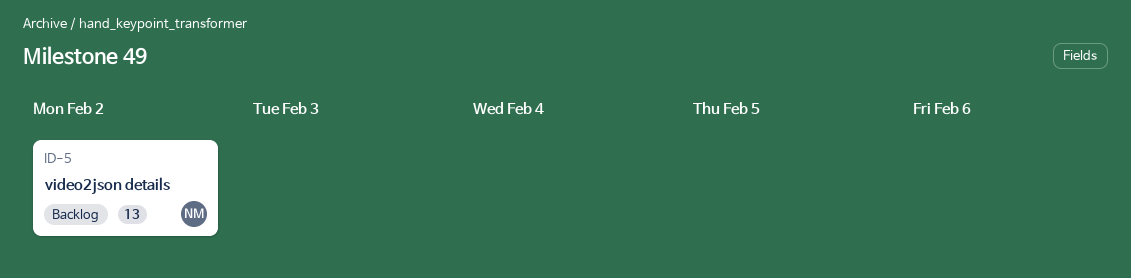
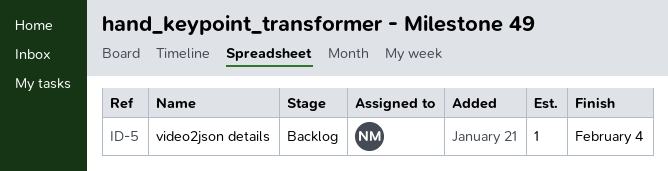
ID-5, estimate: 13 -> 1
ID-5, due: Feb 2 -> Feb 4

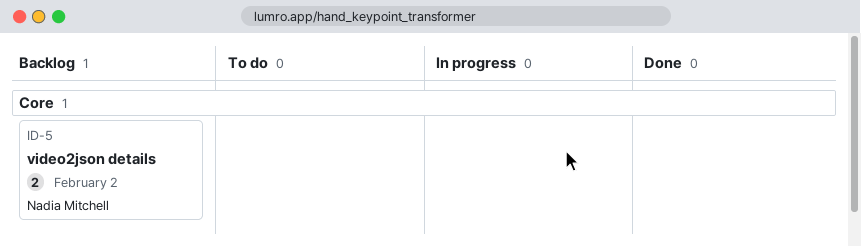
ID-5, estimate: 1 -> 2
ID-5, due: Feb 4 -> Feb 2

